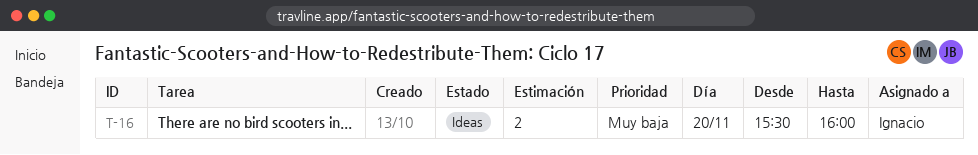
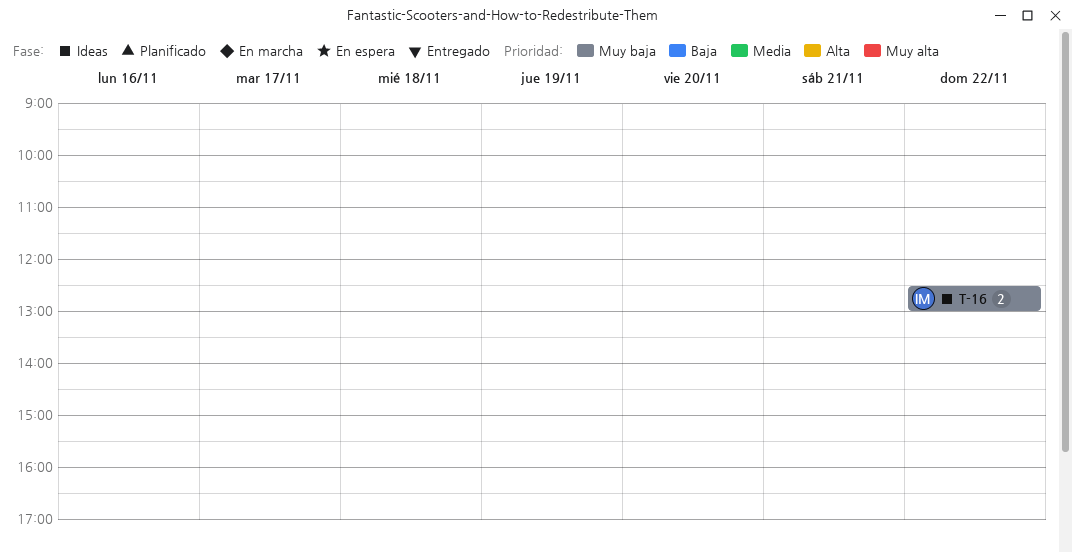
T-16, day: Nov 20 -> Nov 22
T-16, begins: 15:30 -> 12:30
T-16, ends: 16:00 -> 13:00

